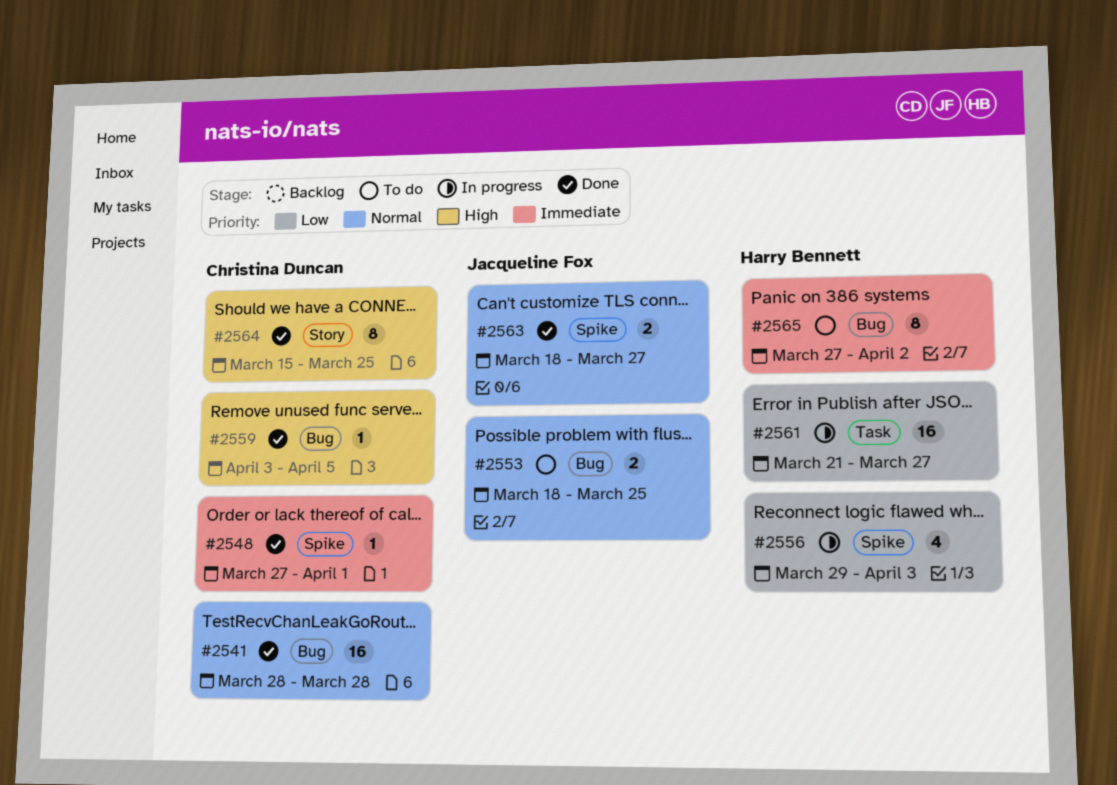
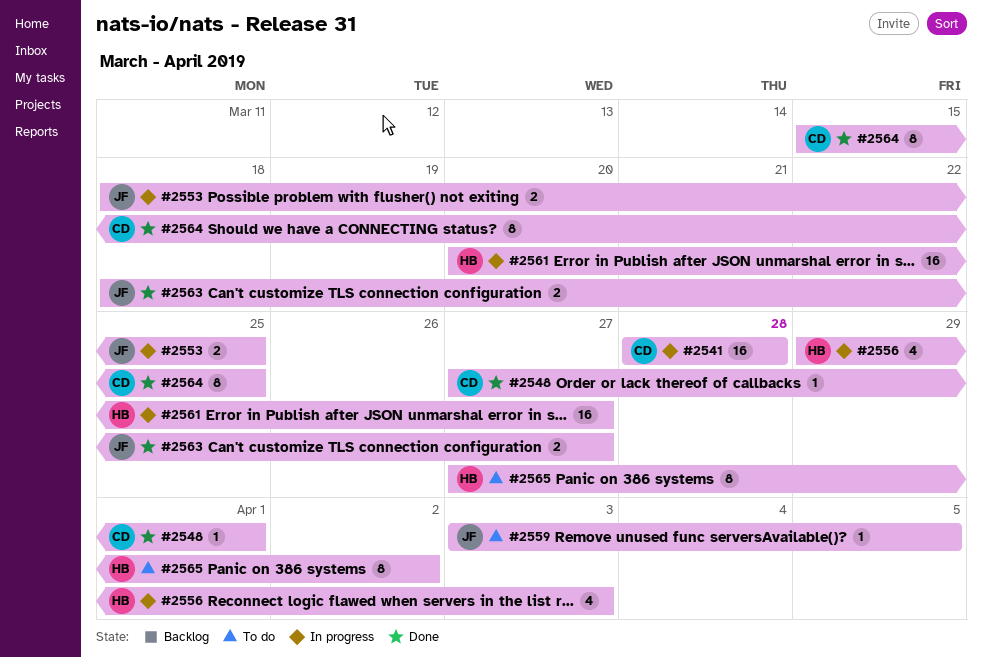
#2541, status: Done -> In progress
#2553, status: To do -> In progress
#2559, status: Done -> To do
#2559, owner: Christina Duncan -> Jacqueline Fox
#2561, start: Mar 21 -> Mar 20

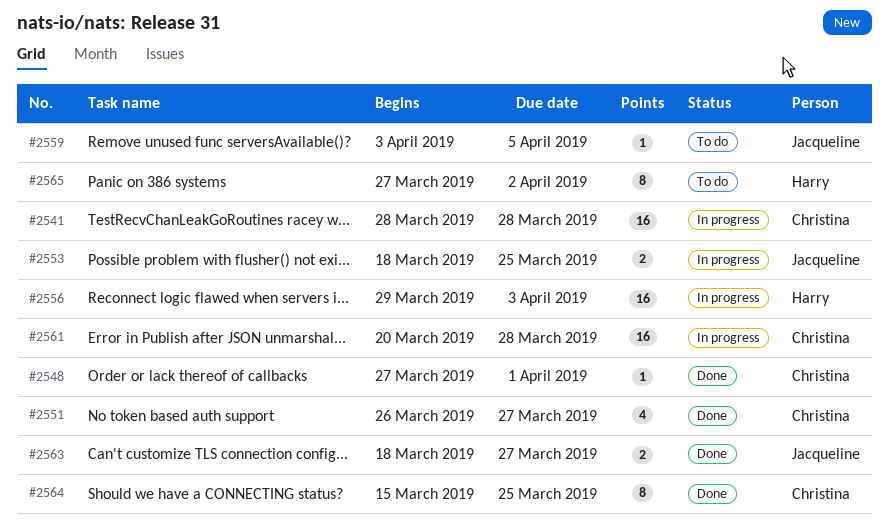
#2551: none -> present
#2556, estimate: 4 -> 16
#2561, owner: Harry -> Christina
#2561, due: Mar 27 -> Mar 28

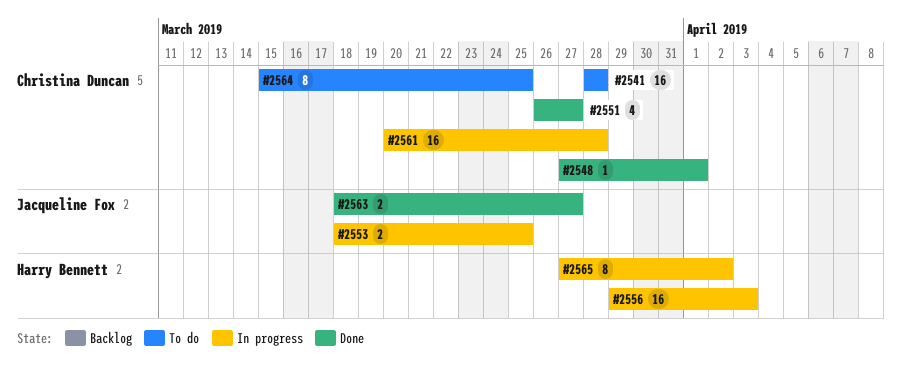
#2541, status: In progress -> To do
#2559: present -> none
#2564, status: Done -> To do
#2565, status: To do -> In progress

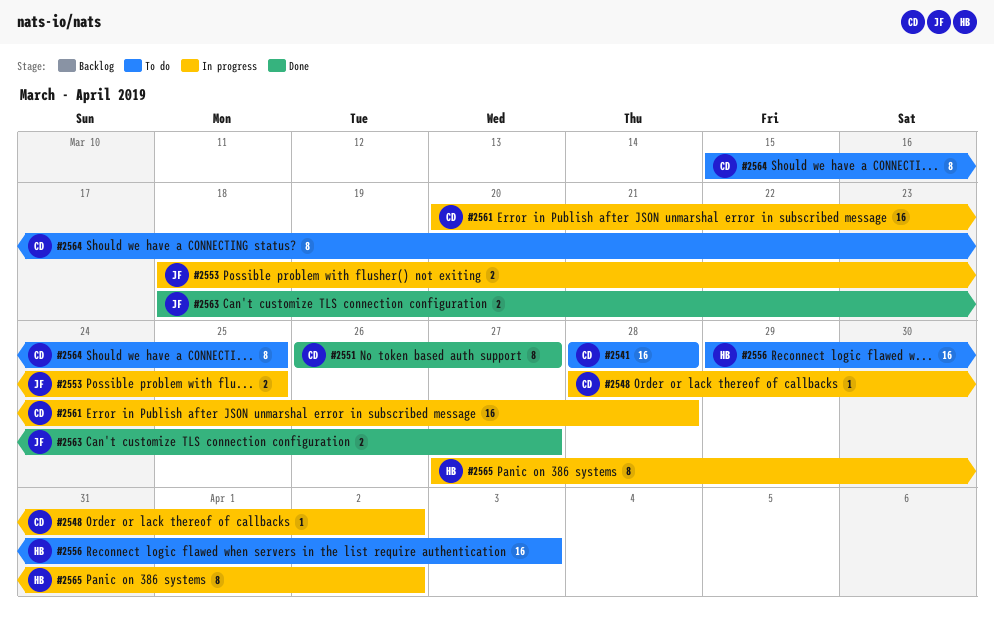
#2548, status: Done -> In progress
#2548, start: Mar 27 -> Mar 28
#2548, due: Apr 1 -> Apr 2
#2551, estimate: 4 -> 8
#2556, status: In progress -> To do

